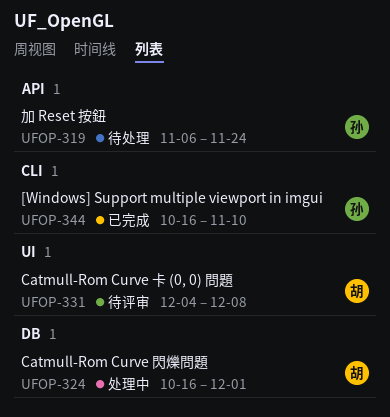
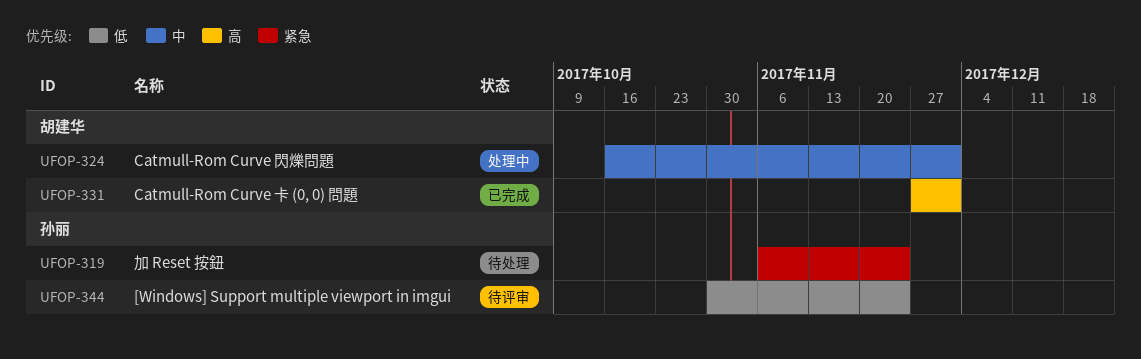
UFOP-331, status: 待评审 -> 已完成
UFOP-331, start: Dec 4 -> Nov 27
UFOP-331, due: Dec 8 -> Dec 1
UFOP-344, status: 已完成 -> 待评审
UFOP-344, start: Oct 16 -> Oct 30
UFOP-344, due: Nov 10 -> Nov 24

